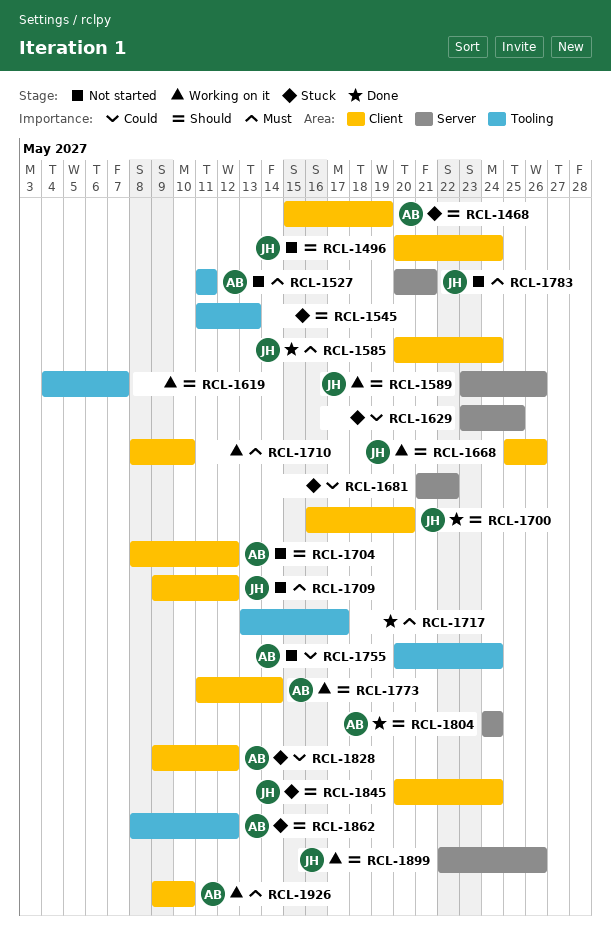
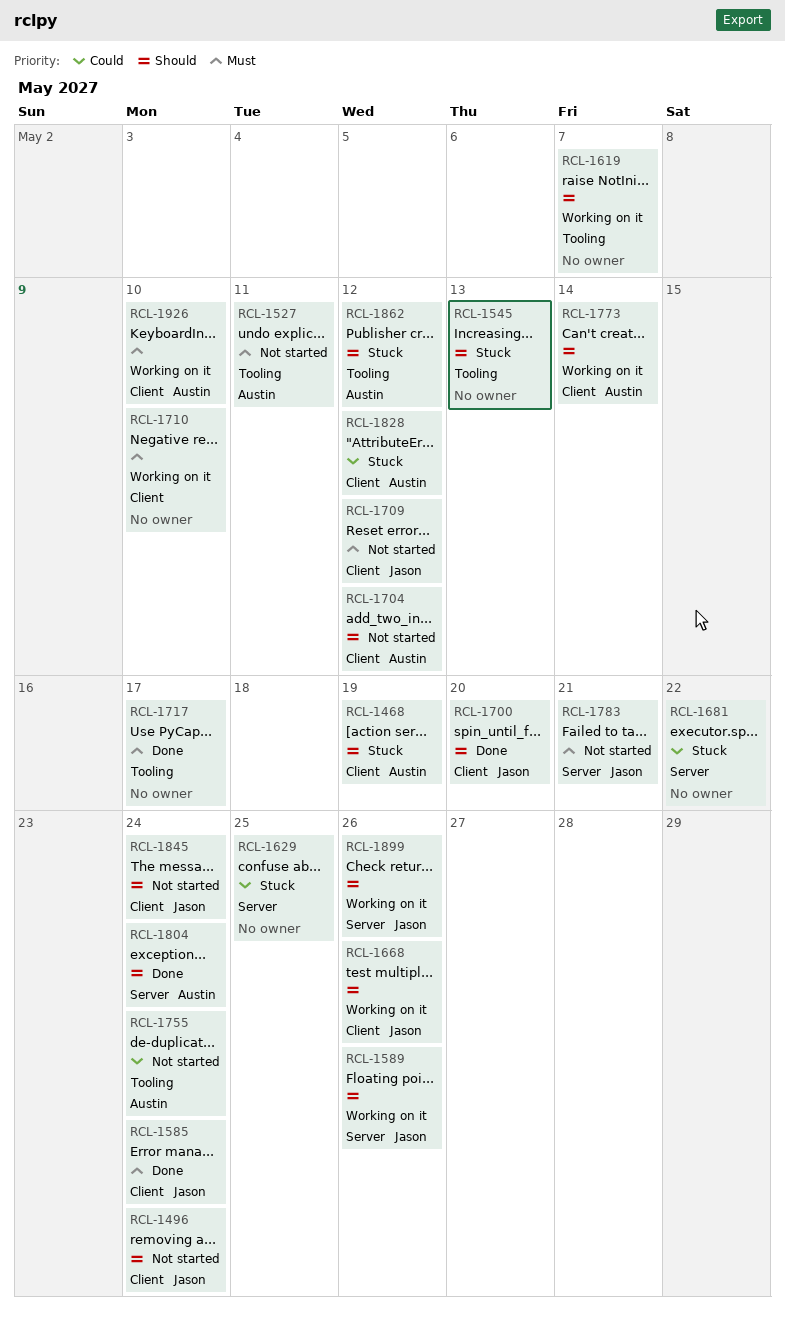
RCL-1845, status: Stuck -> Not started

